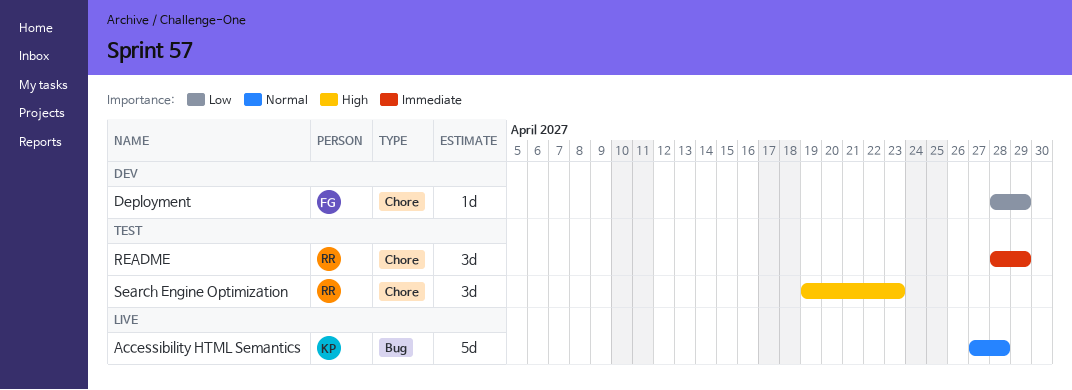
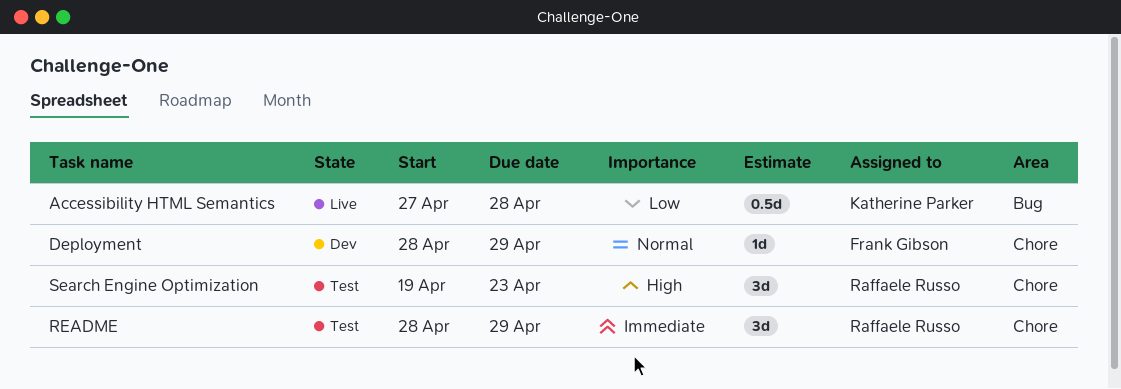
Accessibility HTML Semantics, priority: Normal -> Low
Accessibility HTML Semantics, estimate: 5d -> 0.5d
Deployment, priority: Low -> Normal

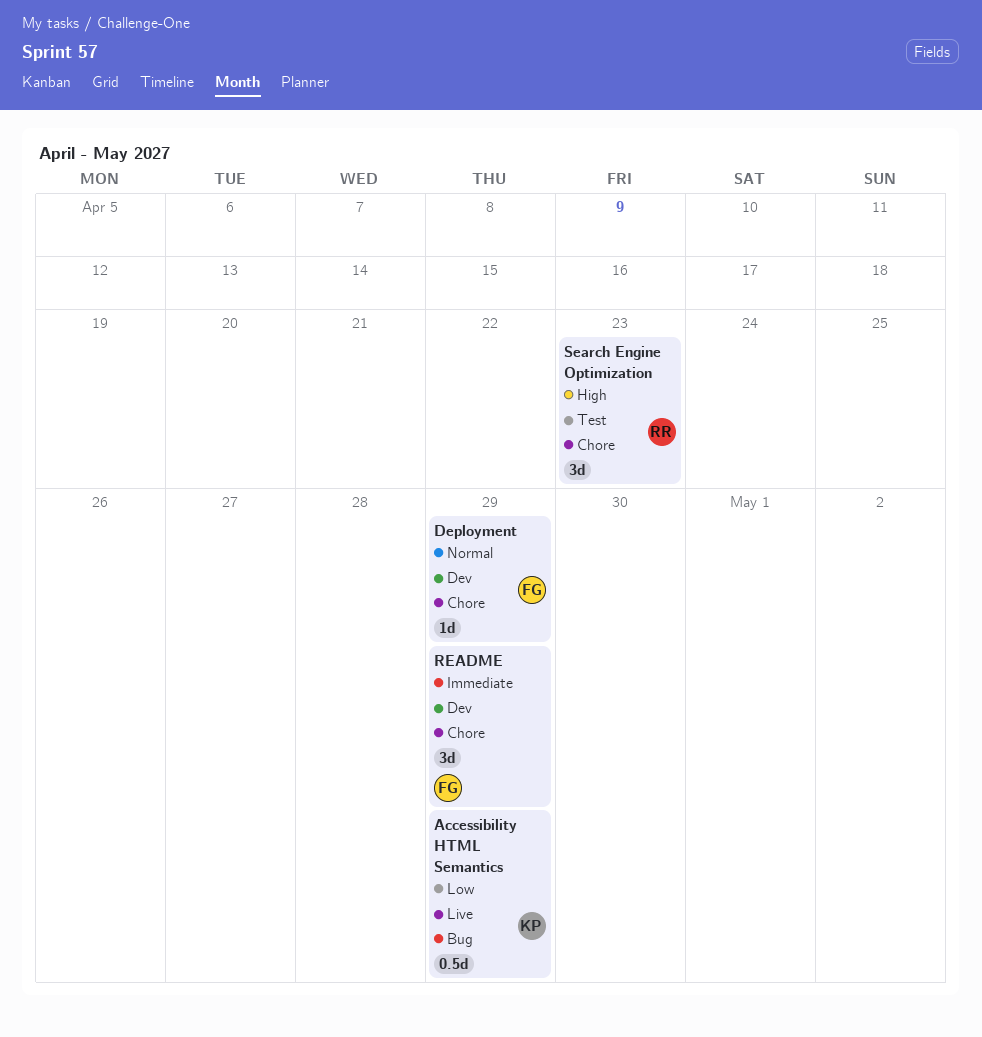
Accessibility HTML Semantics, due: Apr 28 -> Apr 29
README, status: Test -> Dev
README, owner: Raffaele Russo -> Frank Gibson

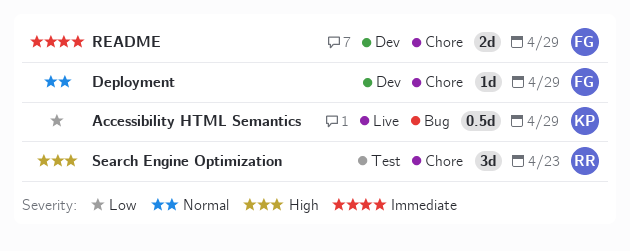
README, estimate: 3d -> 2d

